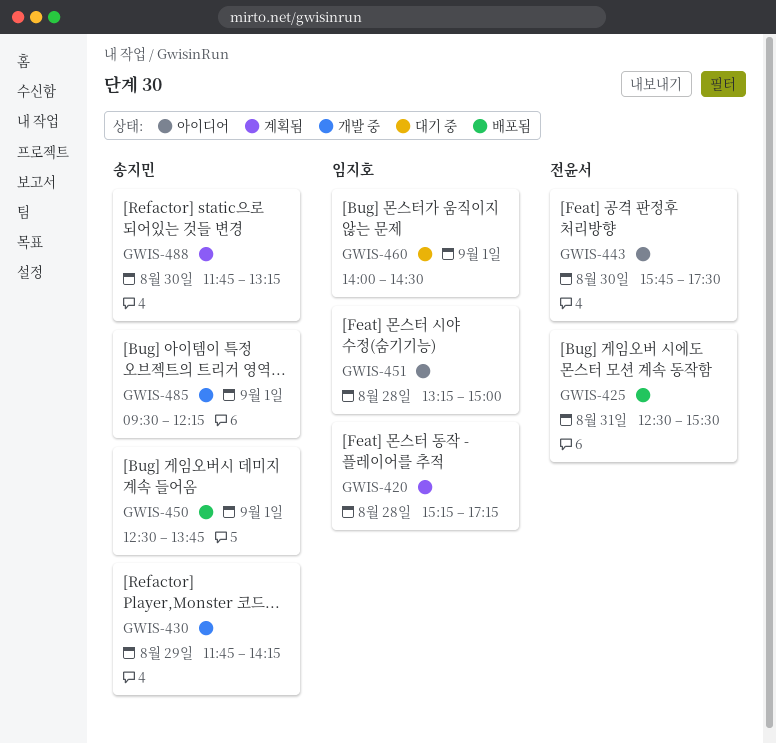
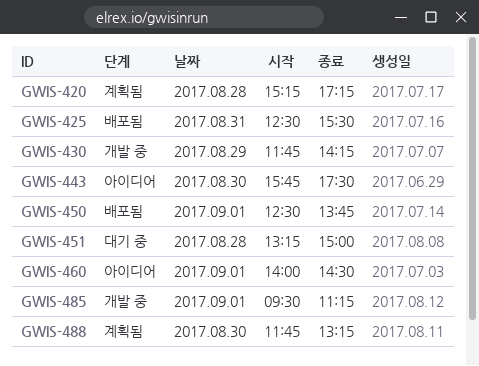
GWIS-451, status: 아이디어 -> 대기 중
GWIS-460, status: 대기 중 -> 아이디어
GWIS-485, ends: 12:15 -> 11:15

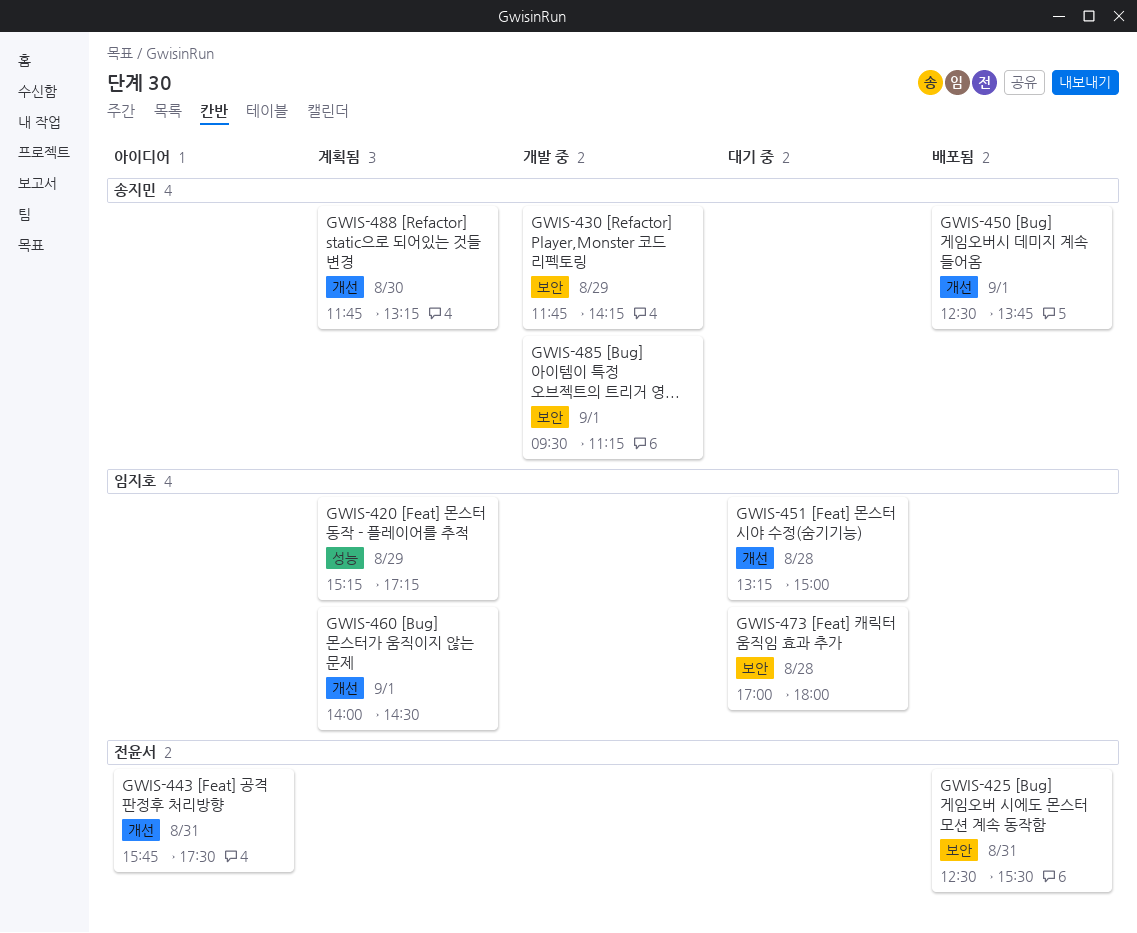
GWIS-420, day: Aug 28 -> Aug 29
GWIS-443, day: Aug 30 -> Aug 31
GWIS-460, status: 아이디어 -> 계획됨
GWIS-473: none -> present

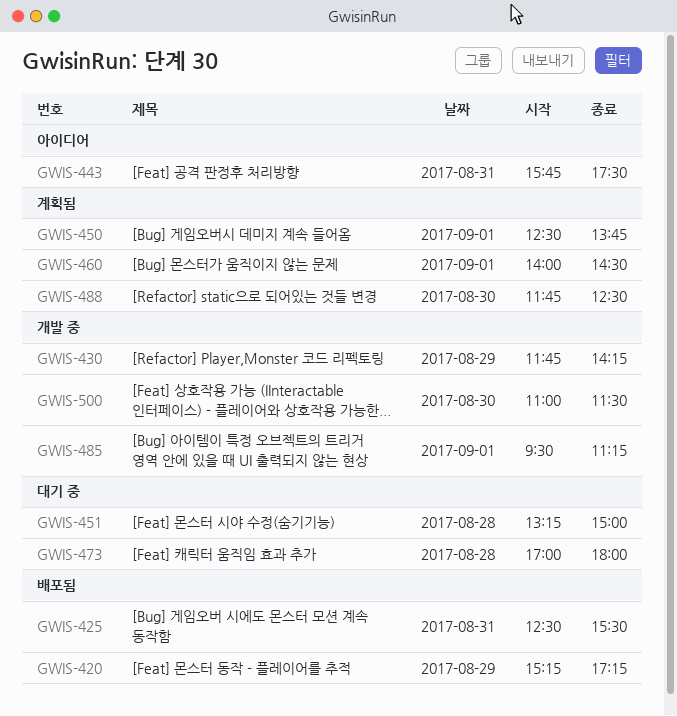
GWIS-420, status: 계획됨 -> 배포됨
GWIS-450, status: 배포됨 -> 계획됨
GWIS-488, ends: 13:15 -> 12:30
GWIS-500: none -> present

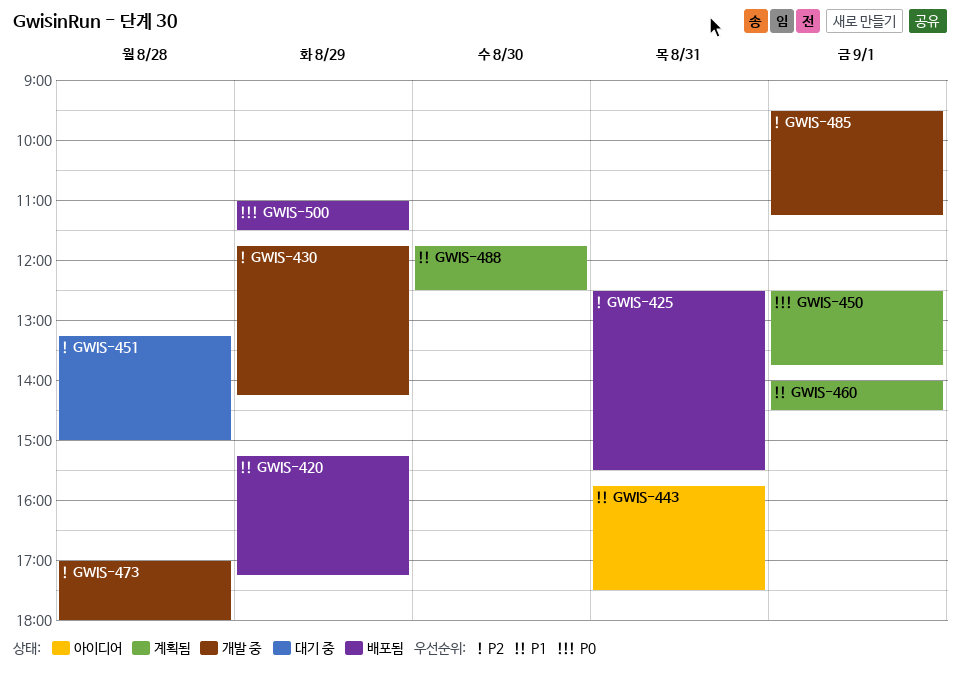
GWIS-473, status: 대기 중 -> 개발 중
GWIS-500, status: 개발 중 -> 배포됨
GWIS-500, day: Aug 30 -> Aug 29

